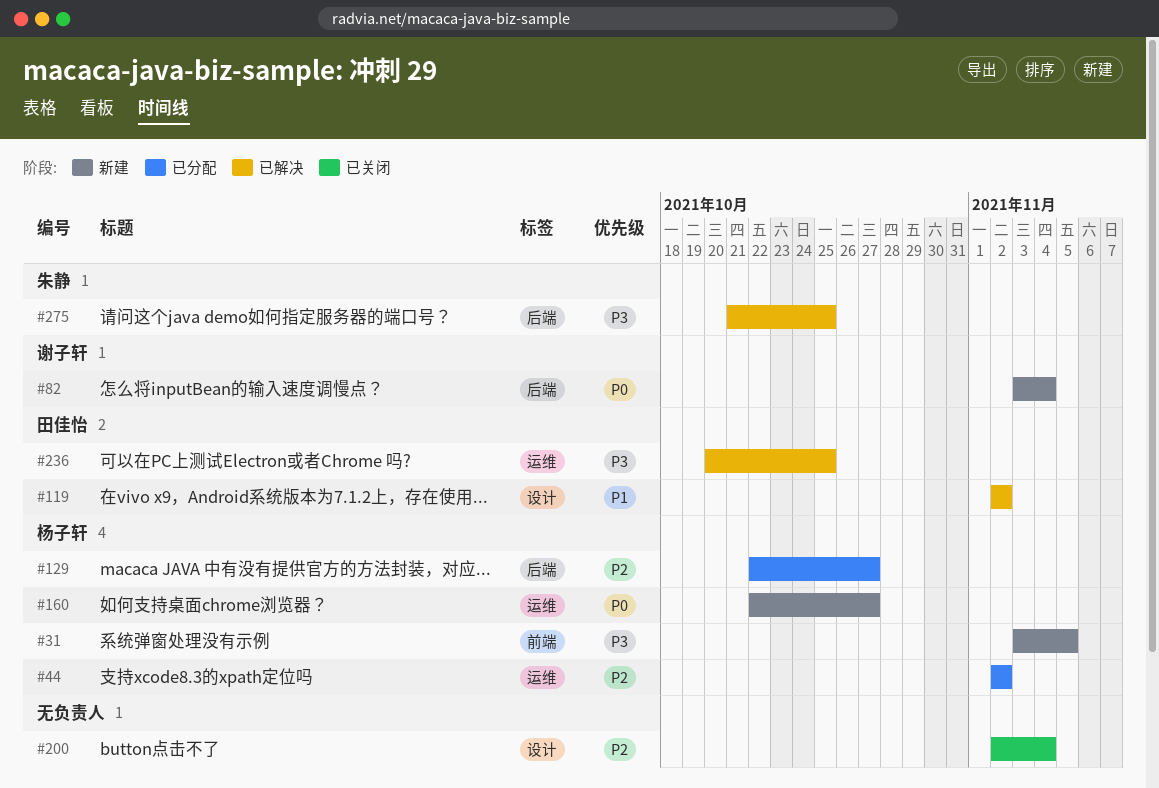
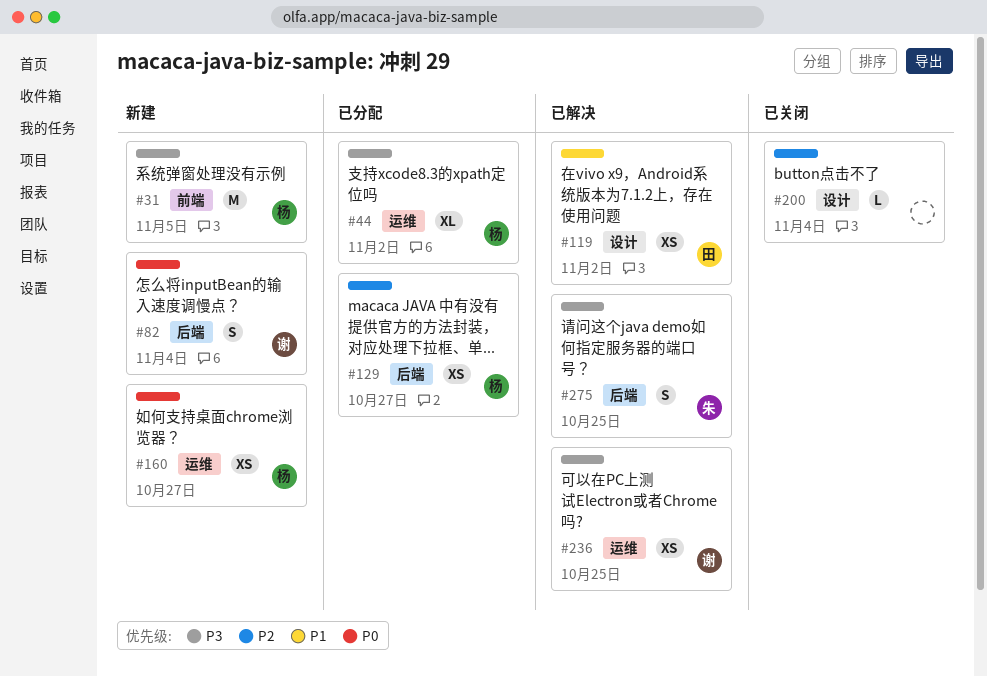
#44, priority: P2 -> P3
#236, owner: 田佳怡 -> 谢子轩

